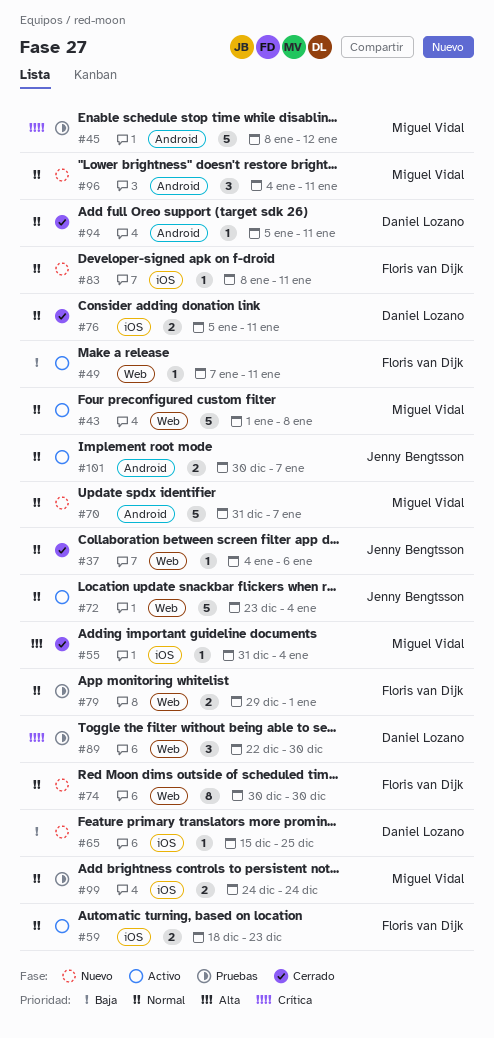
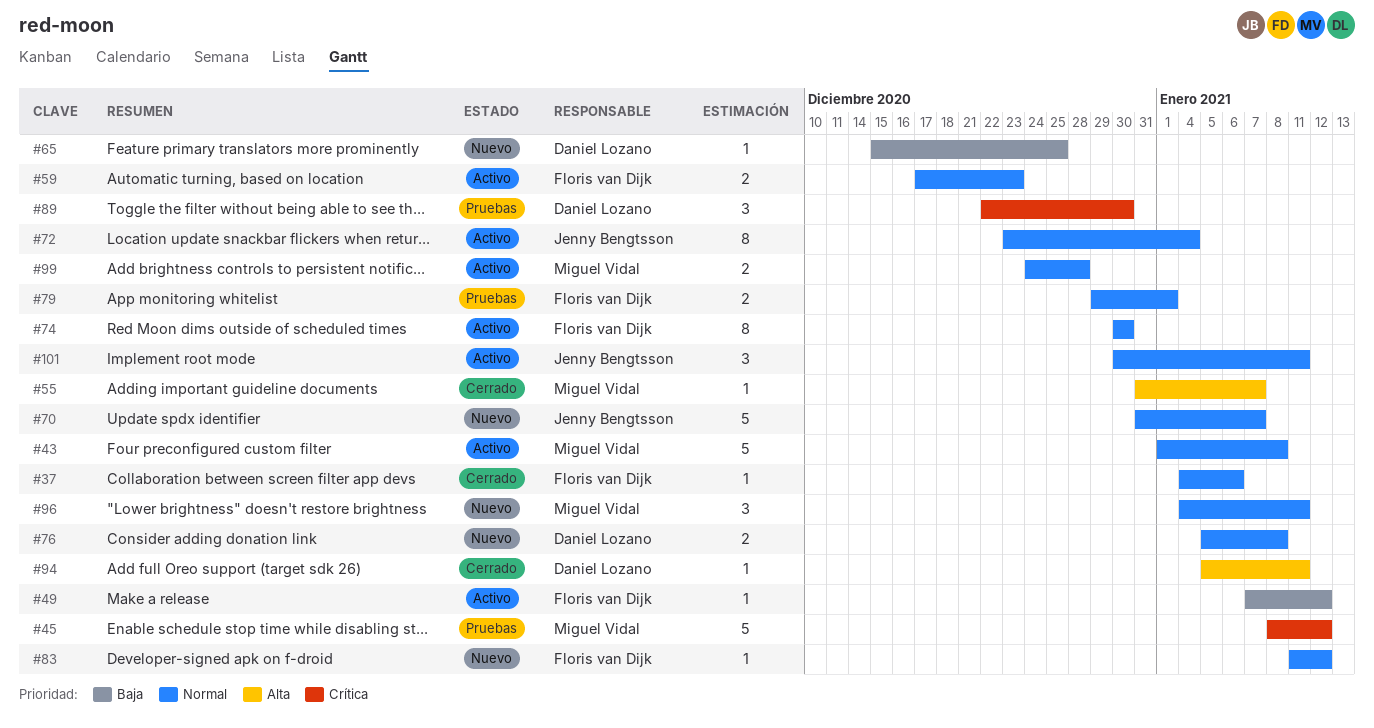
#37, owner: Jenny Bengtsson -> Floris van Dijk
#49, due: Jan 11 -> Jan 12
#55, due: Jan 4 -> Jan 7
#59, start: Dec 18 -> Dec 17
#70, owner: Miguel Vidal -> Jenny Bengtsson
#72, estimate: 5 -> 8
#74, status: Nuevo -> Activo
#76, status: Cerrado -> Nuevo
#76, due: Jan 11 -> Jan 8
#83, start: Jan 8 -> Jan 11
#83, due: Jan 11 -> Jan 12
#94, priority: Normal -> Alta
#99, status: Pruebas -> Activo
#99, due: Dec 24 -> Dec 28
#101, estimate: 2 -> 3
#101, due: Jan 7 -> Jan 11

